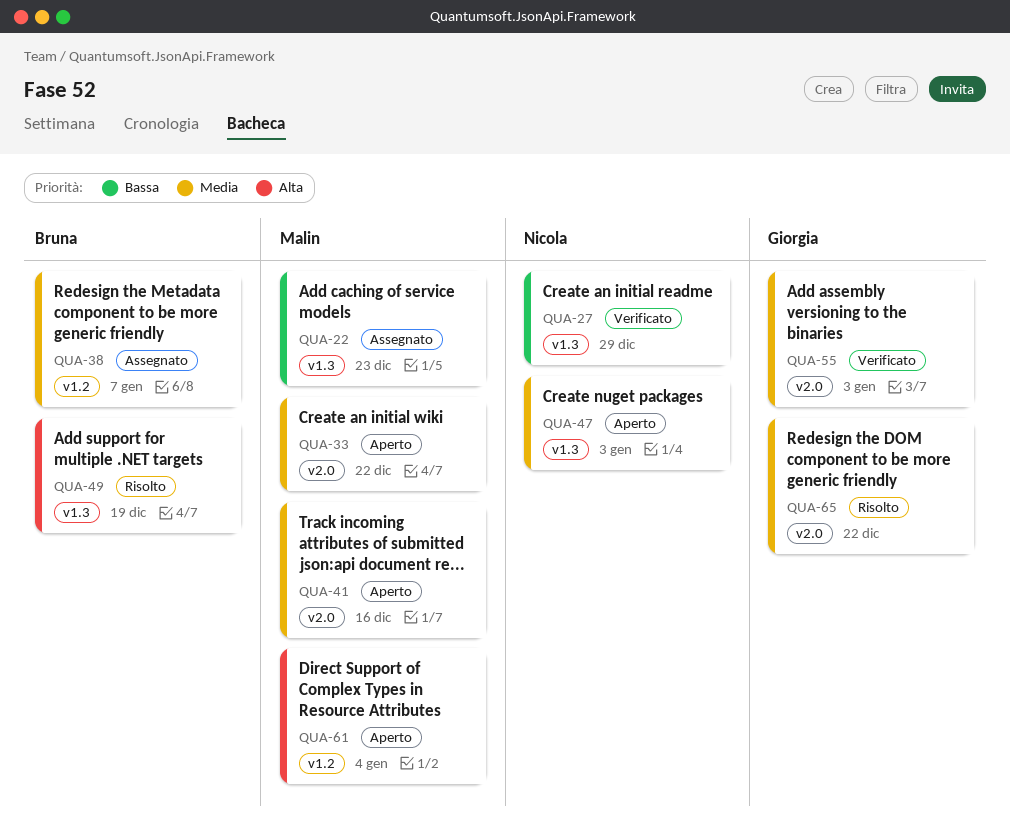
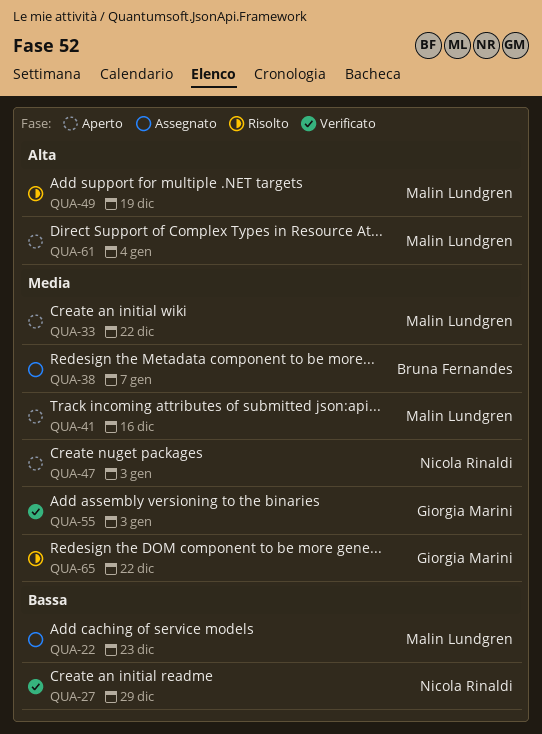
QUA-49, owner: Bruna Fernandes -> Malin Lundgren

